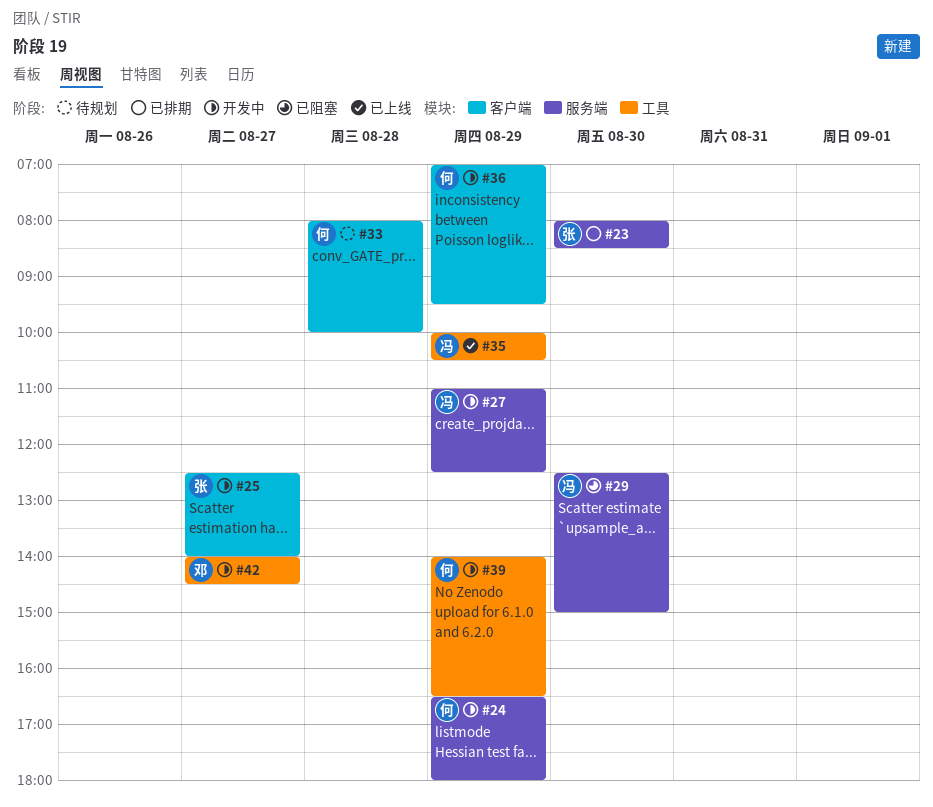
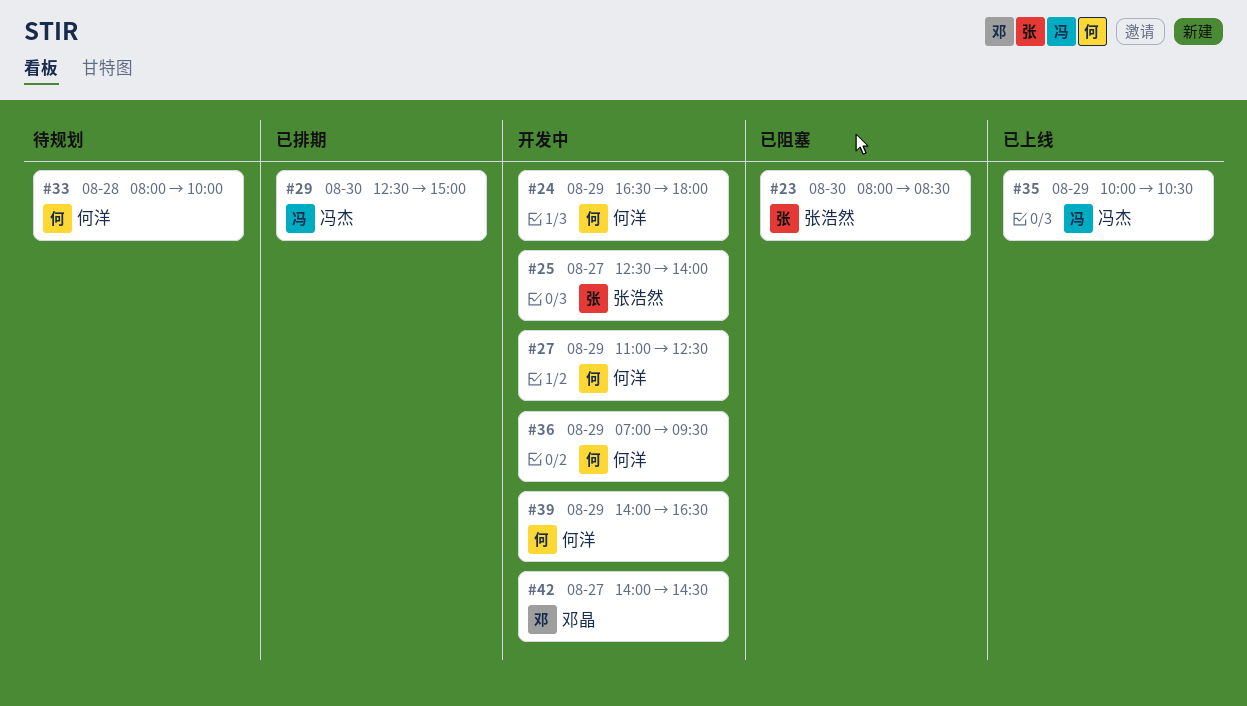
#23, status: 已排期 -> 已阻塞
#27, owner: 冯杰 -> 何洋
#29, status: 已阻塞 -> 已排期

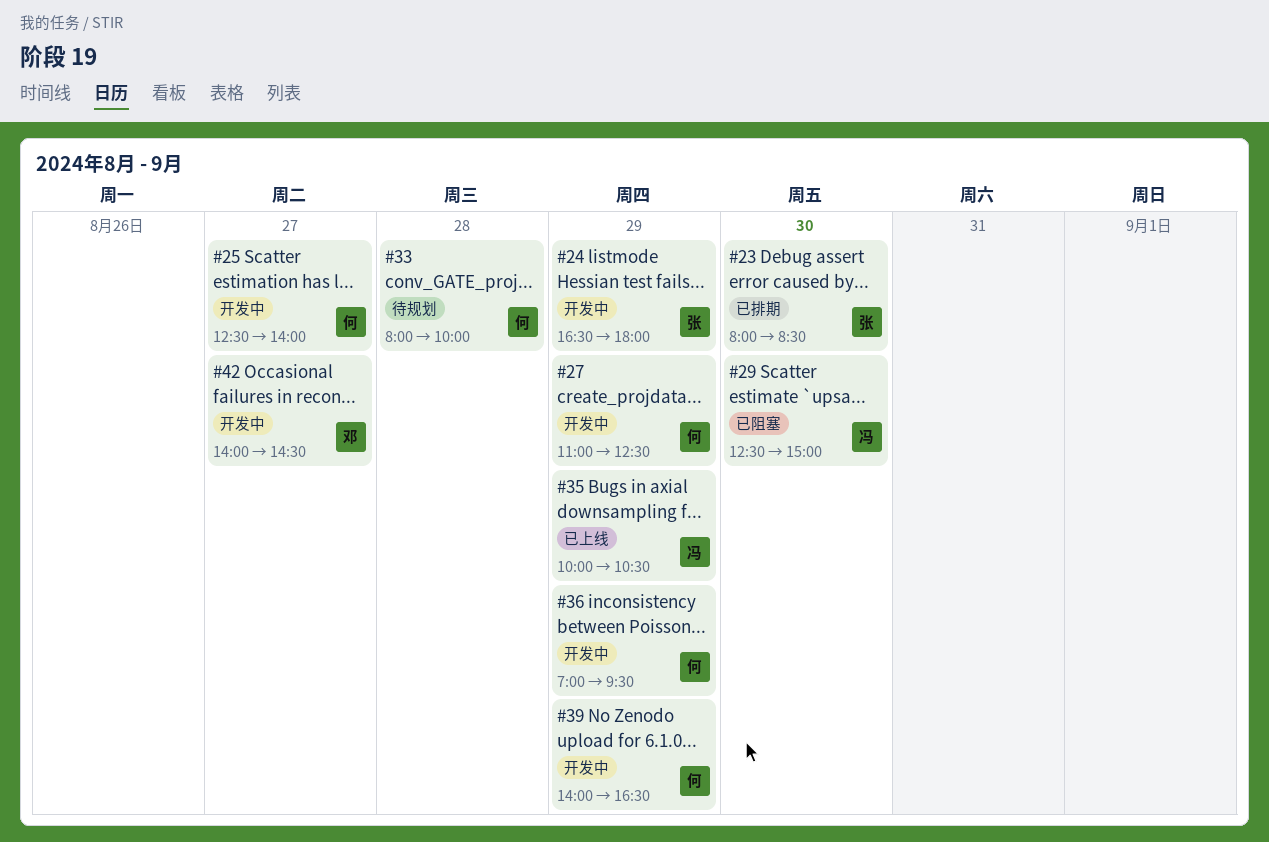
#23, status: 已阻塞 -> 已排期
#24, owner: 何洋 -> 张浩然
#25, owner: 张浩然 -> 何洋
#29, status: 已排期 -> 已阻塞

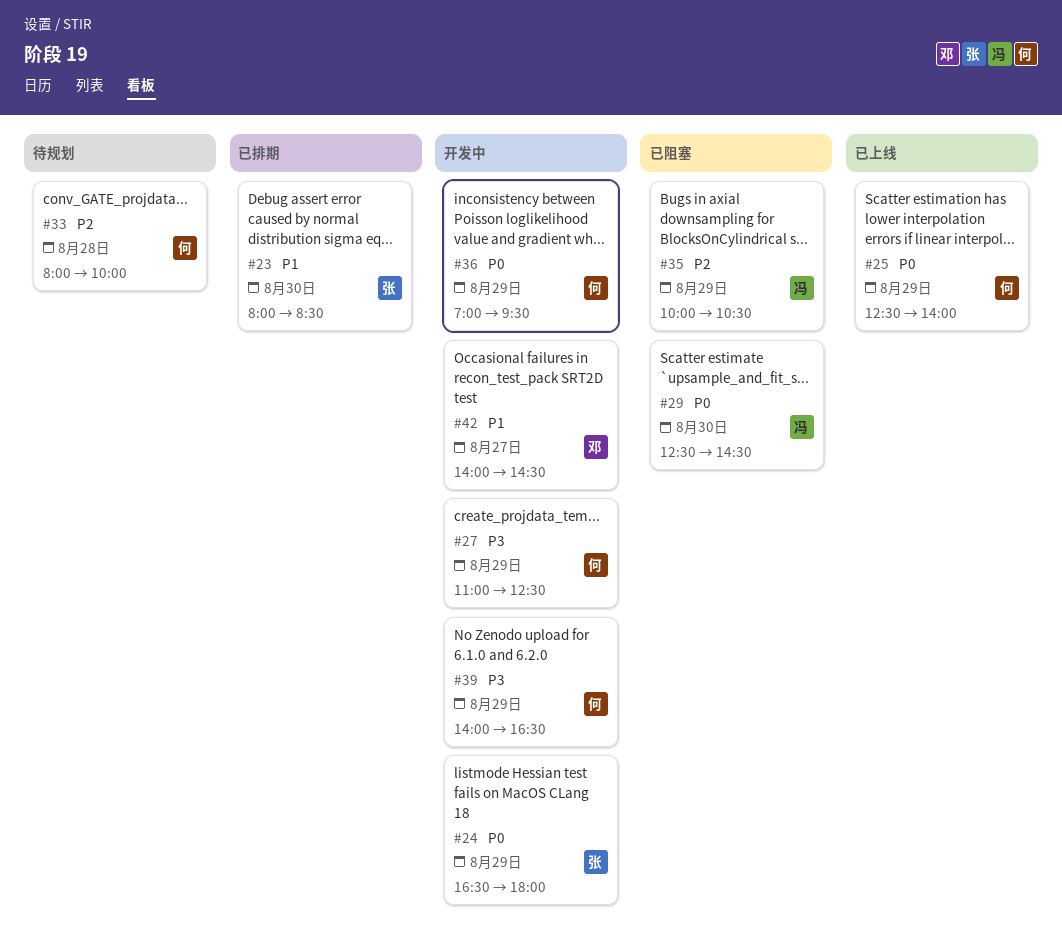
#25, status: 开发中 -> 已上线
#25, day: Aug 27 -> Aug 29
#29, ends: 15:00 -> 14:30
#35, status: 已上线 -> 已阻塞

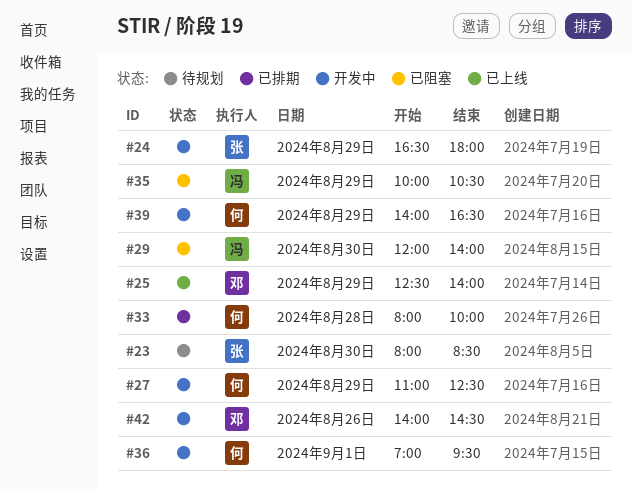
#23, status: 已排期 -> 待规划
#25, owner: 何 -> 邓
#29, begins: 12:30 -> 12:00
#29, ends: 14:30 -> 14:00
#33, status: 待规划 -> 已排期
#36, day: Aug 29 -> Sep 1
#42, day: Aug 27 -> Aug 26

